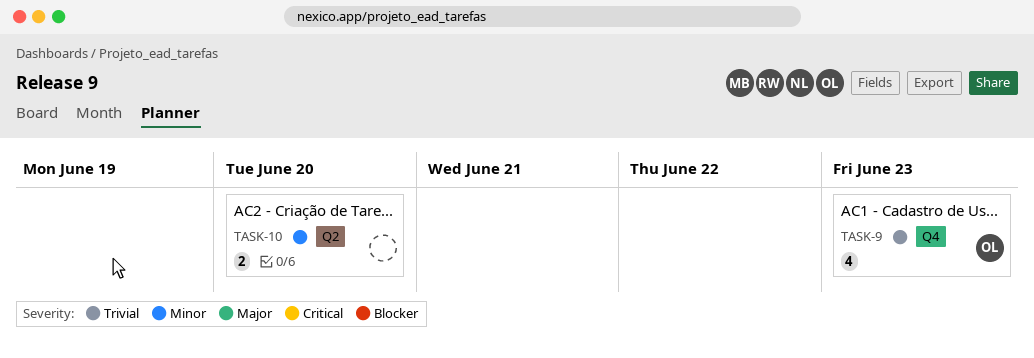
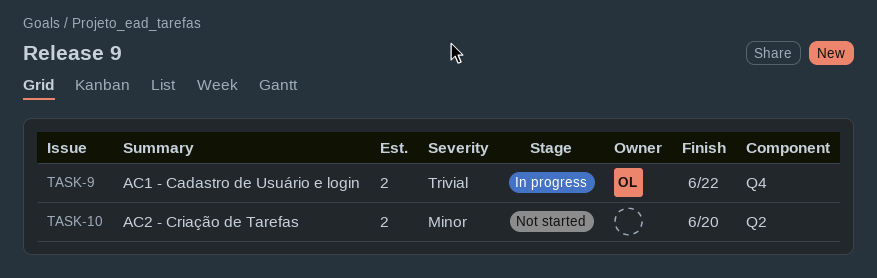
TASK-9, estimate: 4 -> 2
TASK-9, due: Jun 23 -> Jun 22

